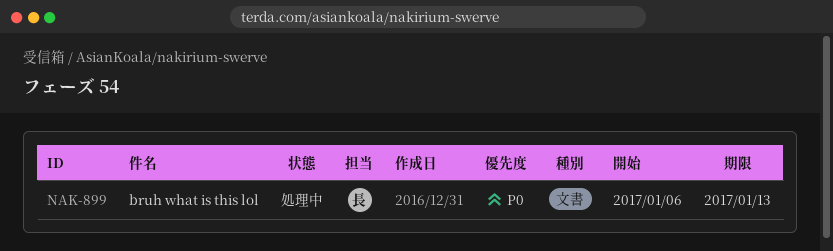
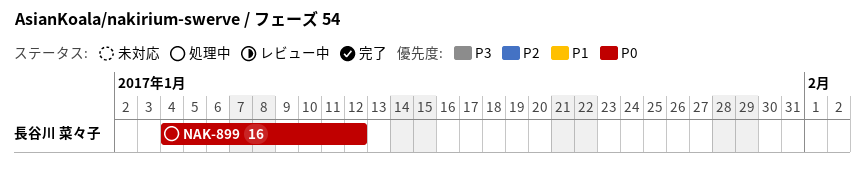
NAK-899, start: Jan 6 -> Jan 4
NAK-899, due: Jan 13 -> Jan 12

